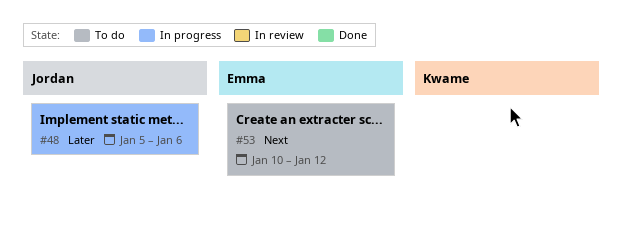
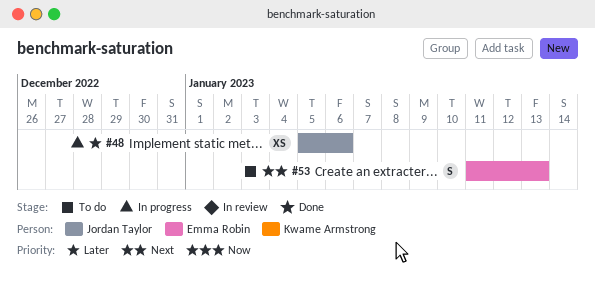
#53, start: Jan 10 -> Jan 11
#53, due: Jan 12 -> Jan 13

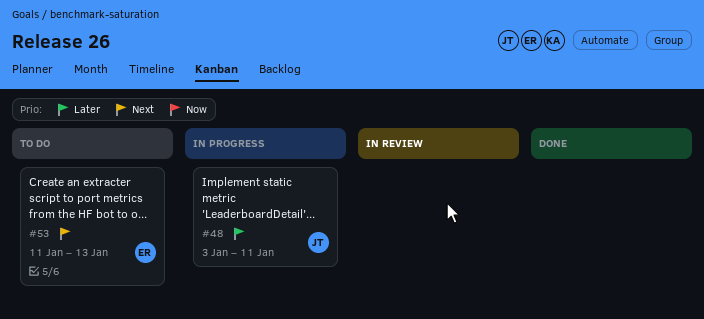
#48, start: Jan 5 -> Jan 3
#48, due: Jan 6 -> Jan 11

